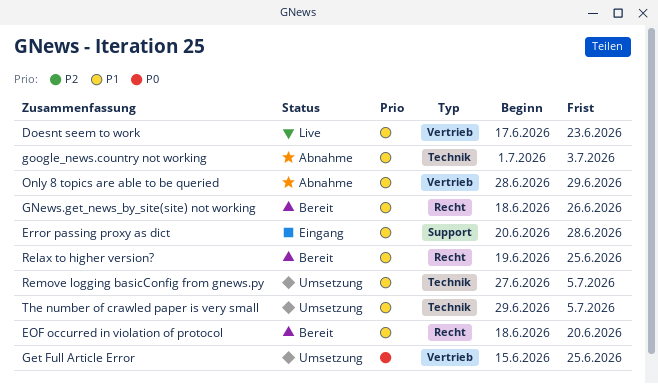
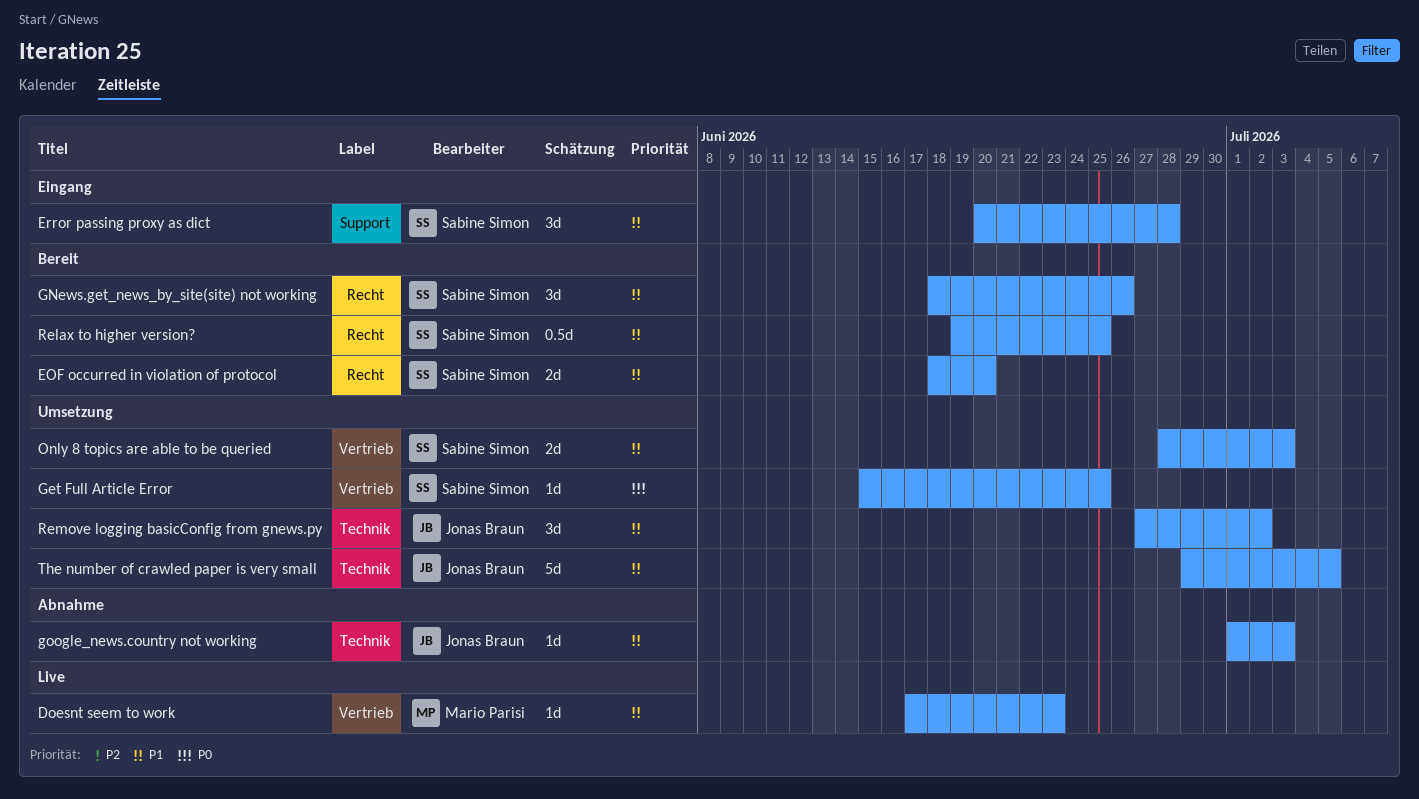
Only 8 topics are able to be queried, status: Abnahme -> Umsetzung
Only 8 topics are able to be queried, due: Jun 29 -> Jul 3
Remove logging basicConfig from gnews.py, due: Jul 5 -> Jul 2

